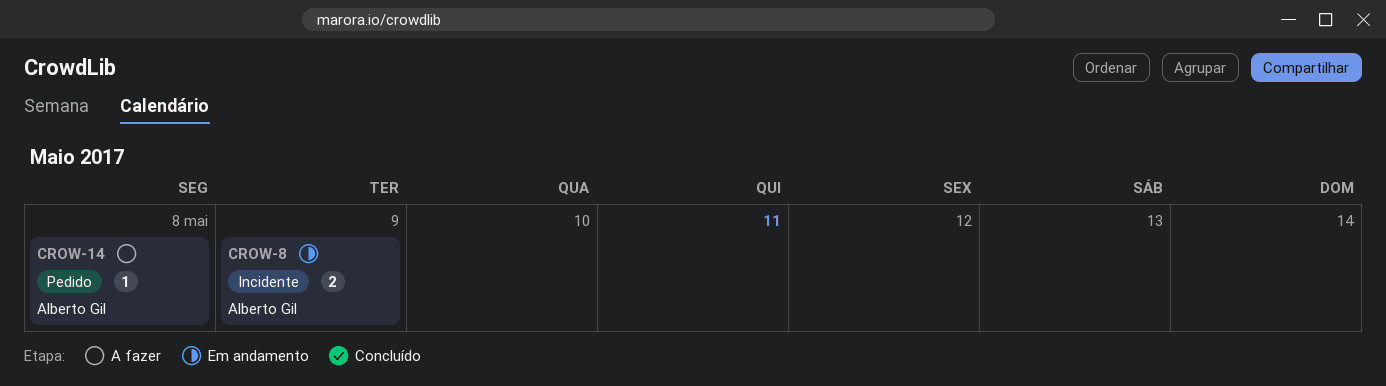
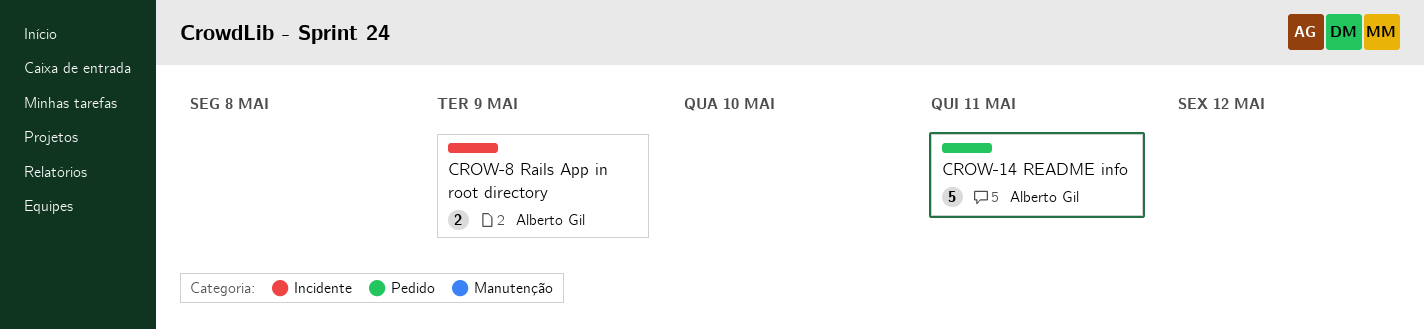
CROW-14, estimate: 1 -> 5
CROW-14, due: May 8 -> May 11

